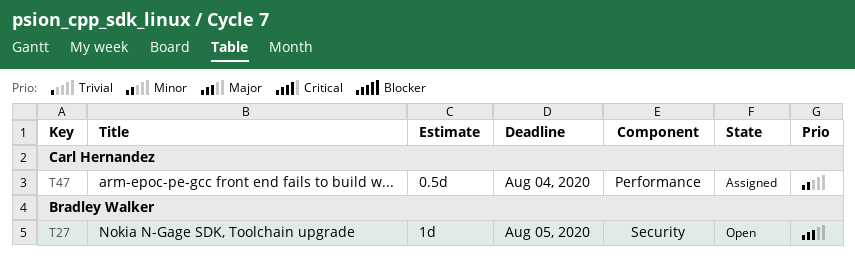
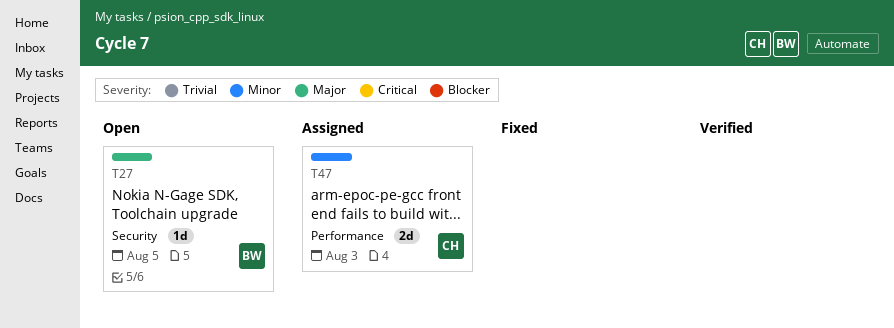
T47, estimate: 0.5d -> 2d
T47, due: Aug 4 -> Aug 3

